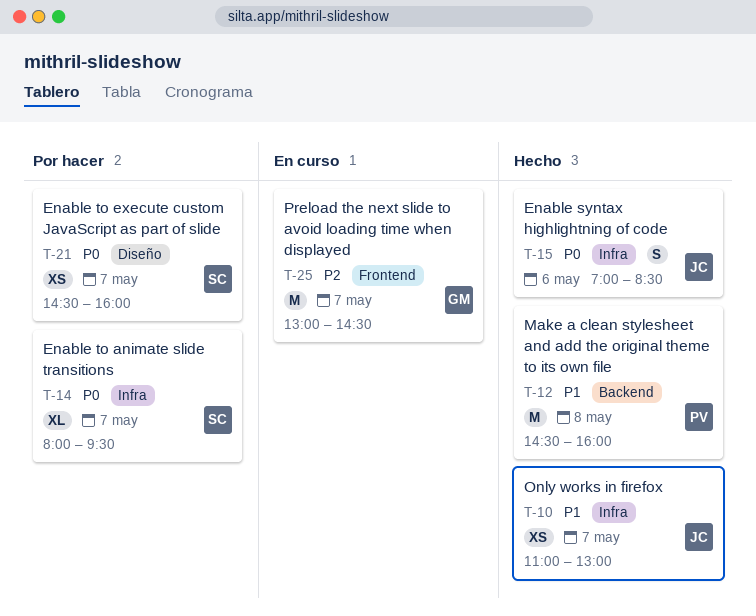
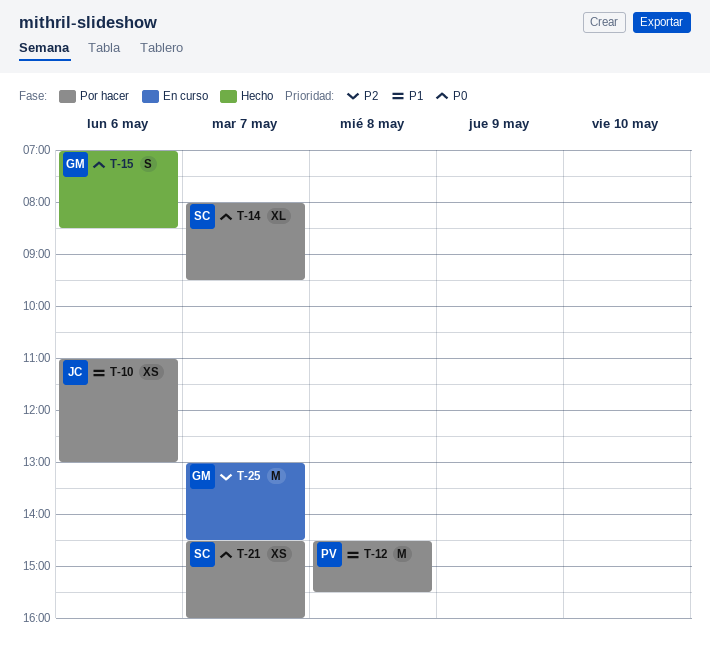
T-10, status: Hecho -> Por hacer
T-10, day: May 7 -> May 6
T-12, status: Hecho -> Por hacer
T-12, ends: 16:00 -> 15:30
T-15, owner: JC -> GM

